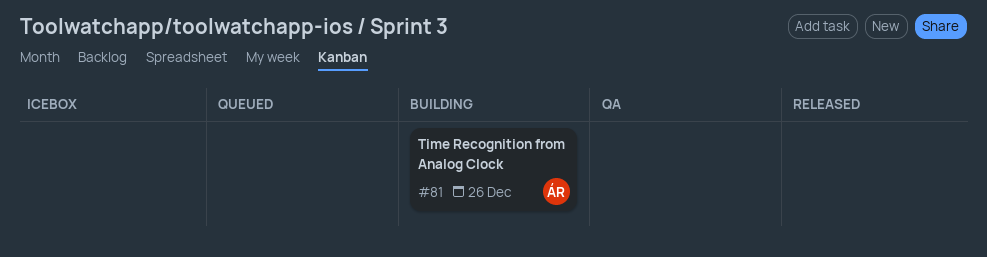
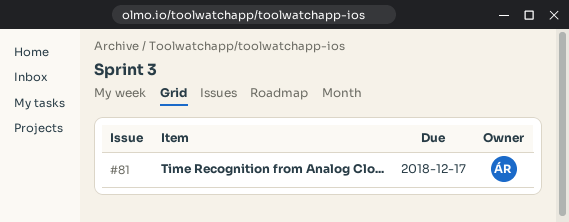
#81, due: Dec 26 -> Dec 17

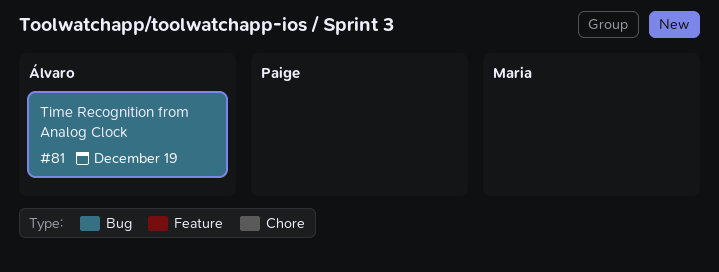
#81, due: Dec 17 -> Dec 19

